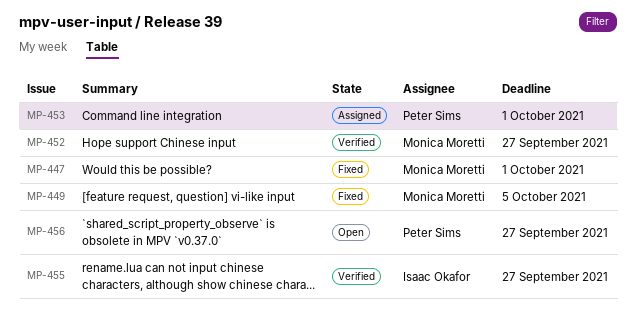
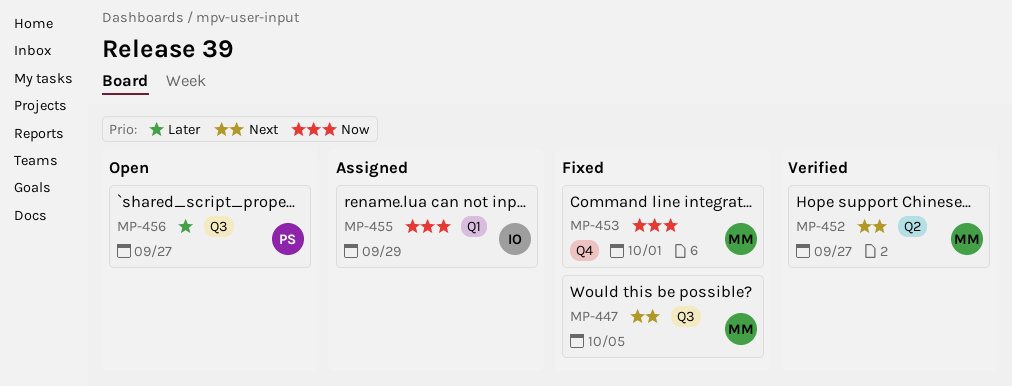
MP-447, due: Oct 1 -> Oct 5
MP-449: present -> none
MP-453, status: Assigned -> Fixed
MP-453, owner: Peter Sims -> Monica Moretti
MP-455, status: Verified -> Assigned
MP-455, due: Sep 27 -> Sep 29

